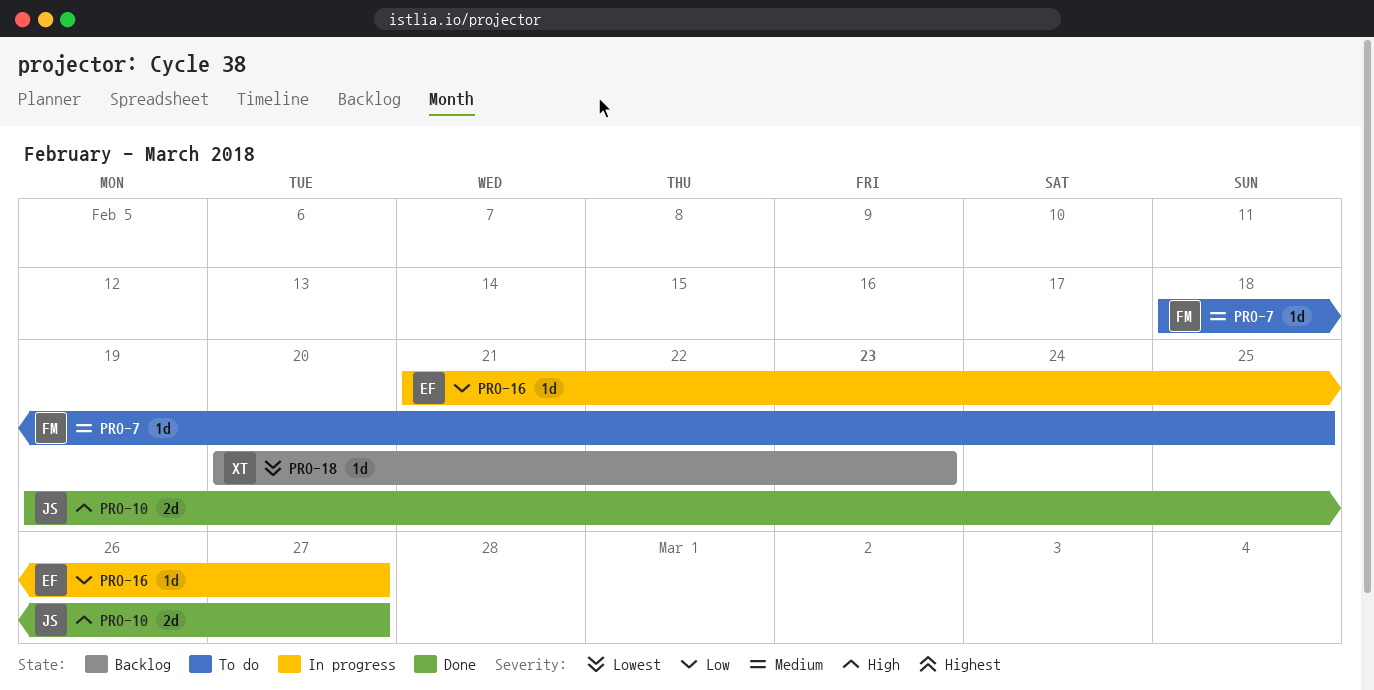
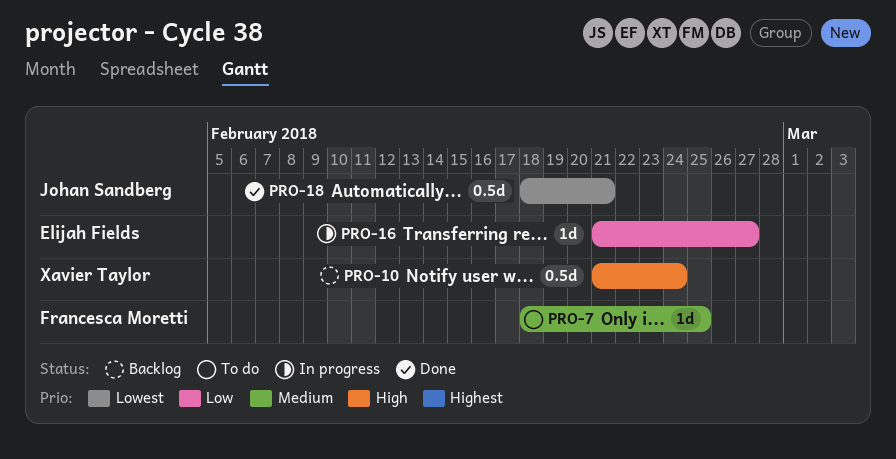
PRO-10, status: Done -> Backlog
PRO-10, owner: Johan Sandberg -> Xavier Taylor
PRO-10, estimate: 2d -> 0.5d
PRO-10, start: Feb 19 -> Feb 21
PRO-10, due: Feb 27 -> Feb 24
PRO-18, status: Backlog -> Done
PRO-18, owner: Xavier Taylor -> Johan Sandberg
PRO-18, estimate: 1d -> 0.5d
PRO-18, start: Feb 20 -> Feb 18
PRO-18, due: Feb 23 -> Feb 21

